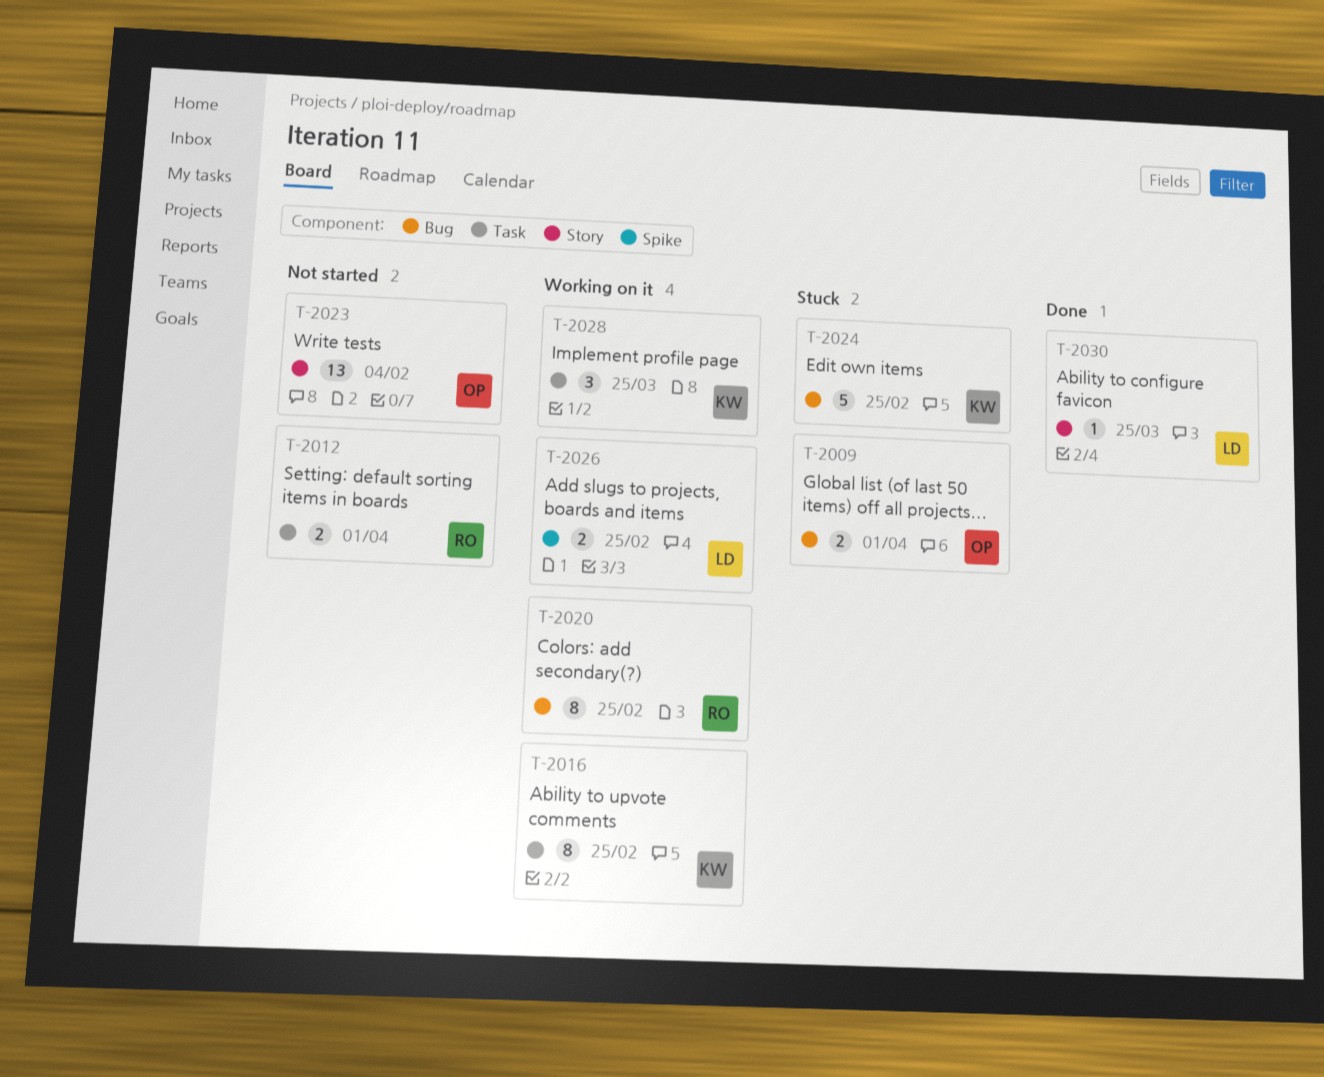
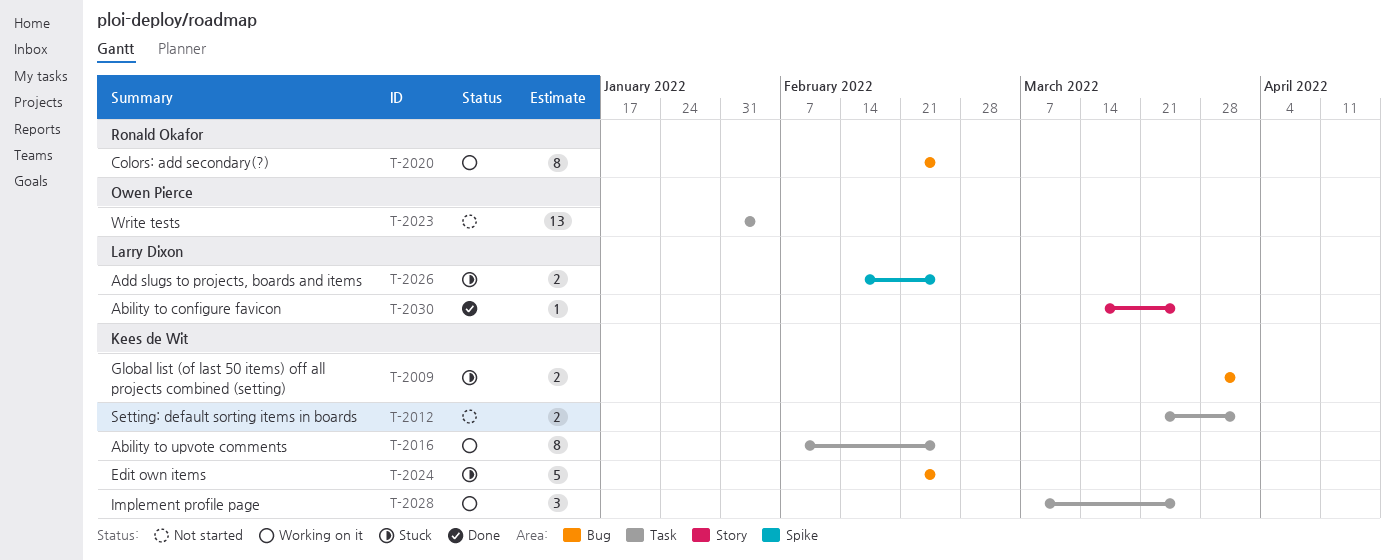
T-2009, owner: Owen Pierce -> Kees de Wit
T-2012, owner: Ronald Okafor -> Kees de Wit
T-2023, label: Story -> Task
T-2026, status: Working on it -> Stuck

